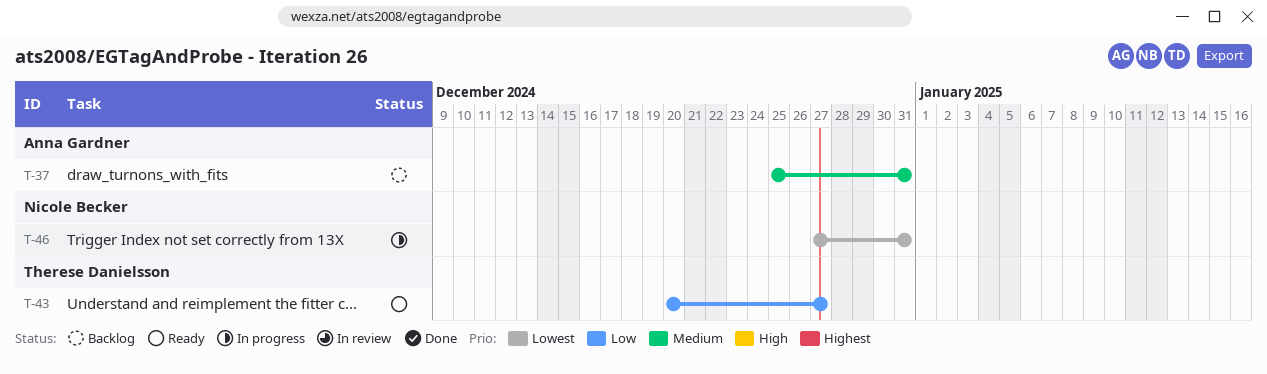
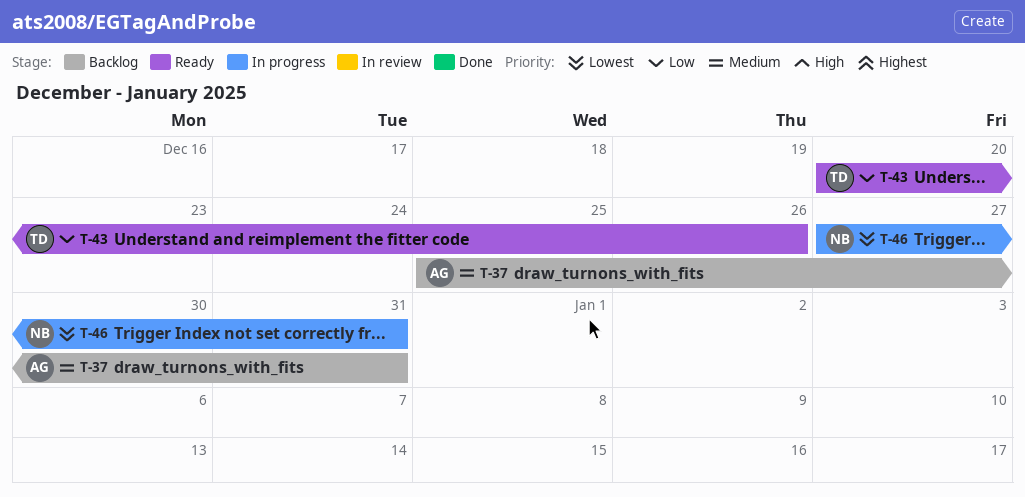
T-43, due: Dec 27 -> Dec 26

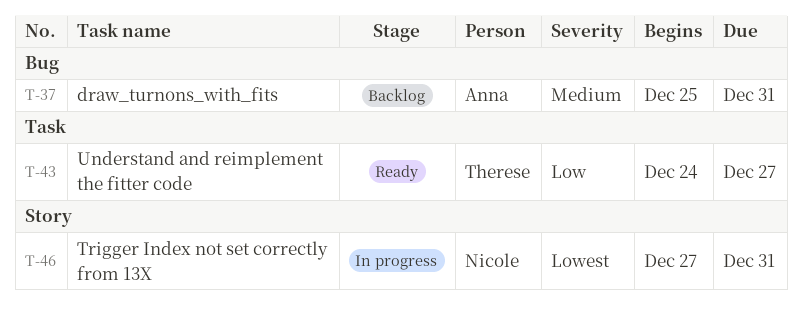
T-43, start: Dec 20 -> Dec 24
T-43, due: Dec 26 -> Dec 27

